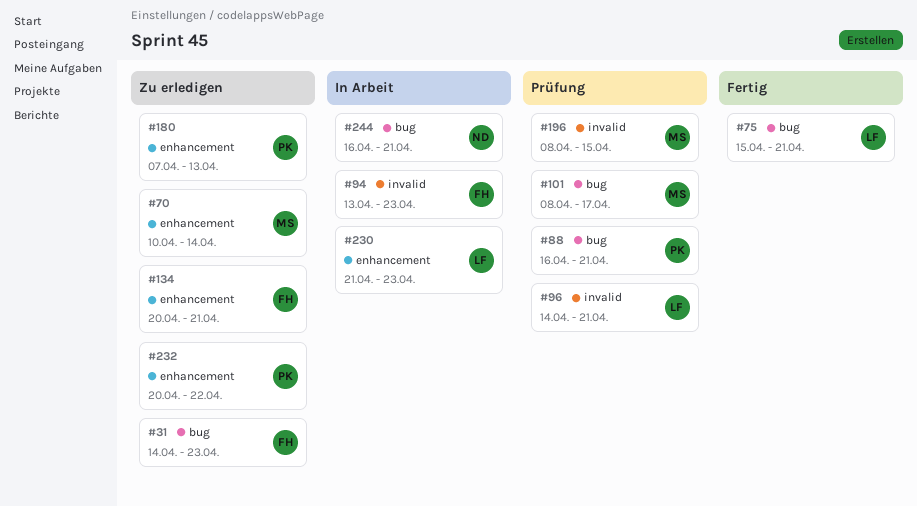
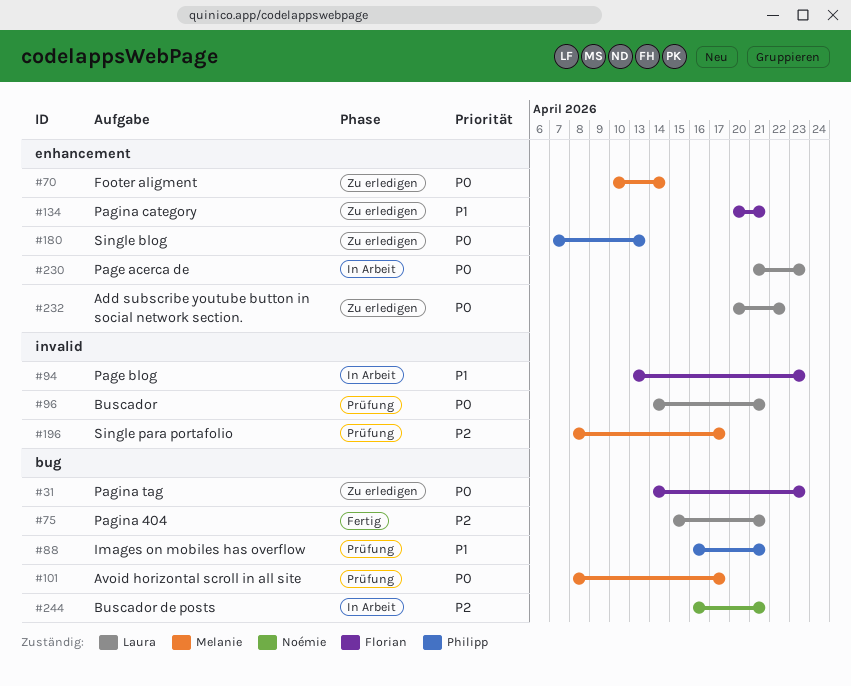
#196, due: Apr 15 -> Apr 17
#232, owner: Philipp -> Laura

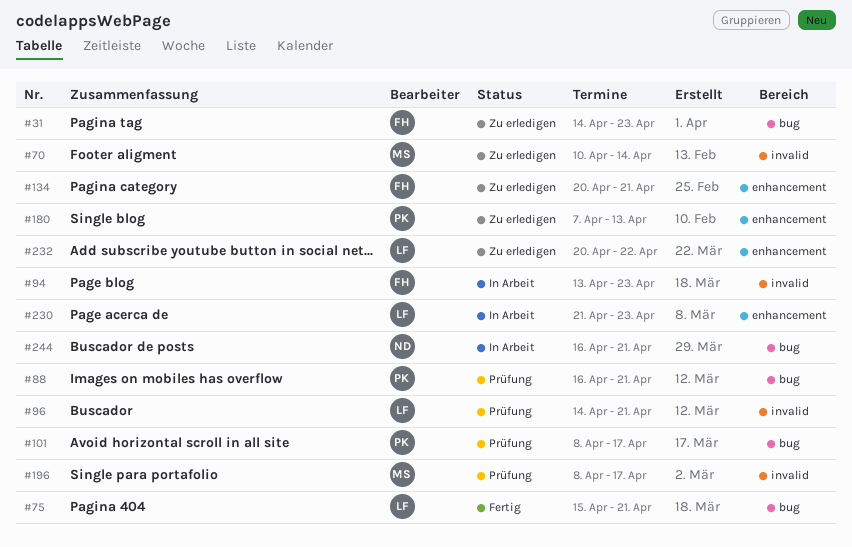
#70, label: enhancement -> invalid
#101, owner: Melanie -> Philipp

